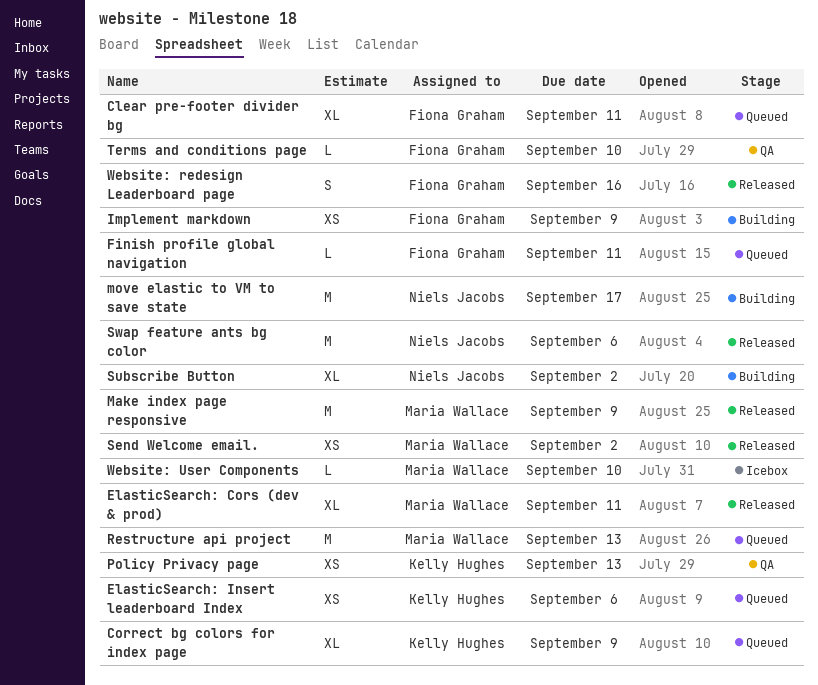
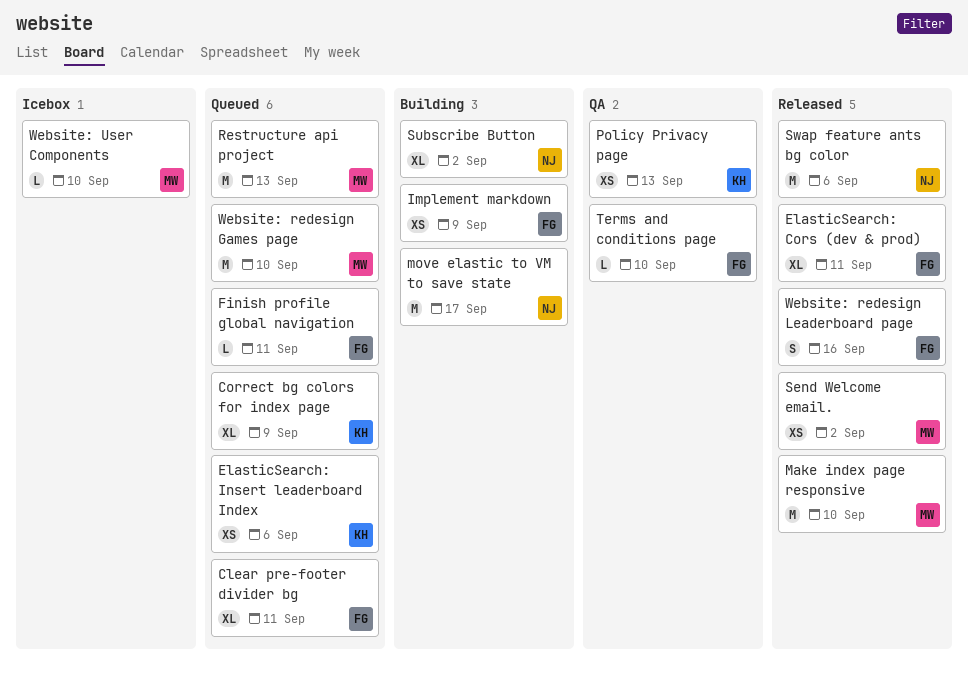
ElasticSearch: Cors (dev & prod), owner: Maria Wallace -> Fiona Graham
Make index page responsive, due: Sep 9 -> Sep 10
Website: redesign Games page: none -> present

